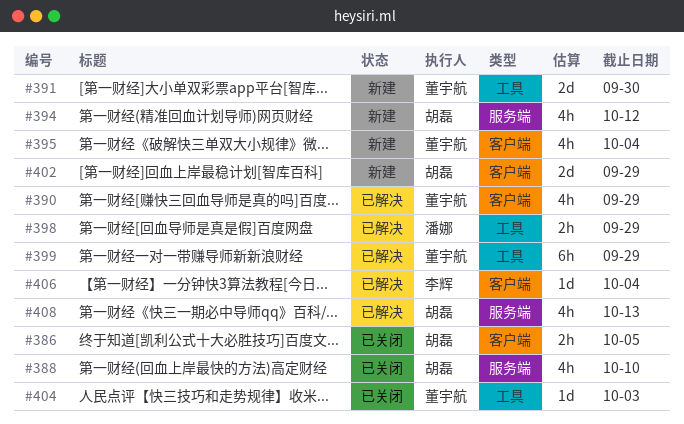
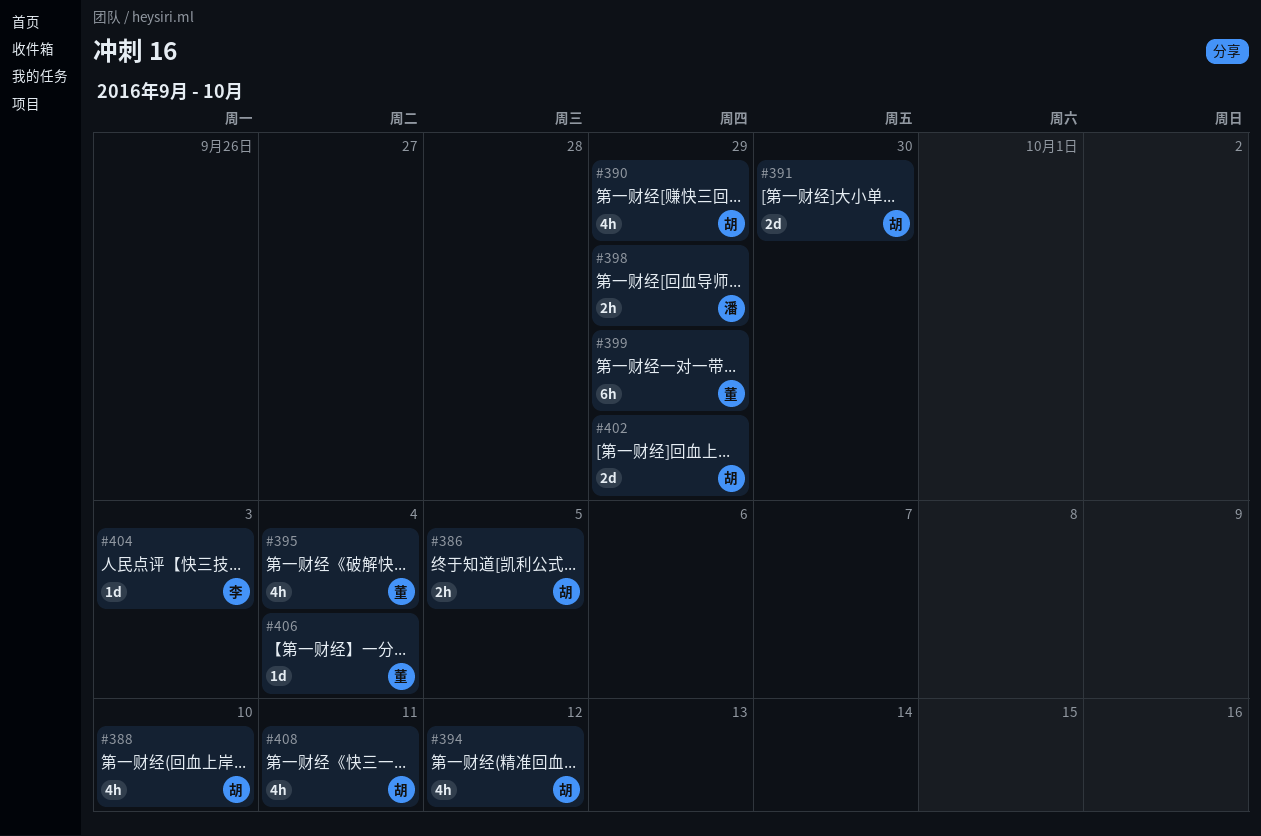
#390, owner: 董宇航 -> 胡磊
#391, owner: 董宇航 -> 胡磊
#404, owner: 董宇航 -> 李辉
#406, owner: 李辉 -> 董宇航
#408, due: Oct 13 -> Oct 11

